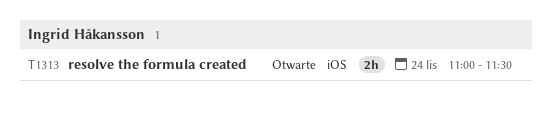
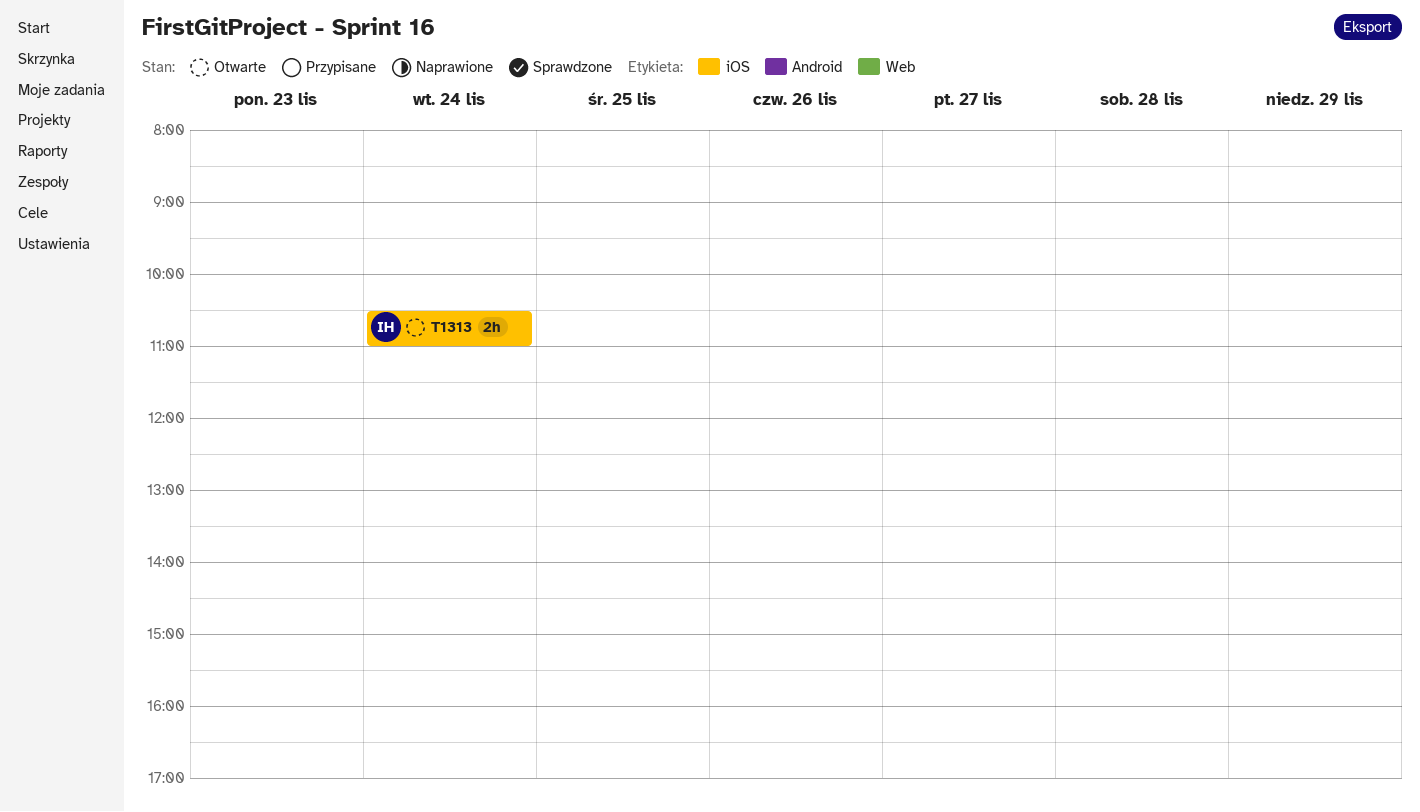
T1313, begins: 11:00 -> 10:30
T1313, ends: 11:30 -> 11:00

